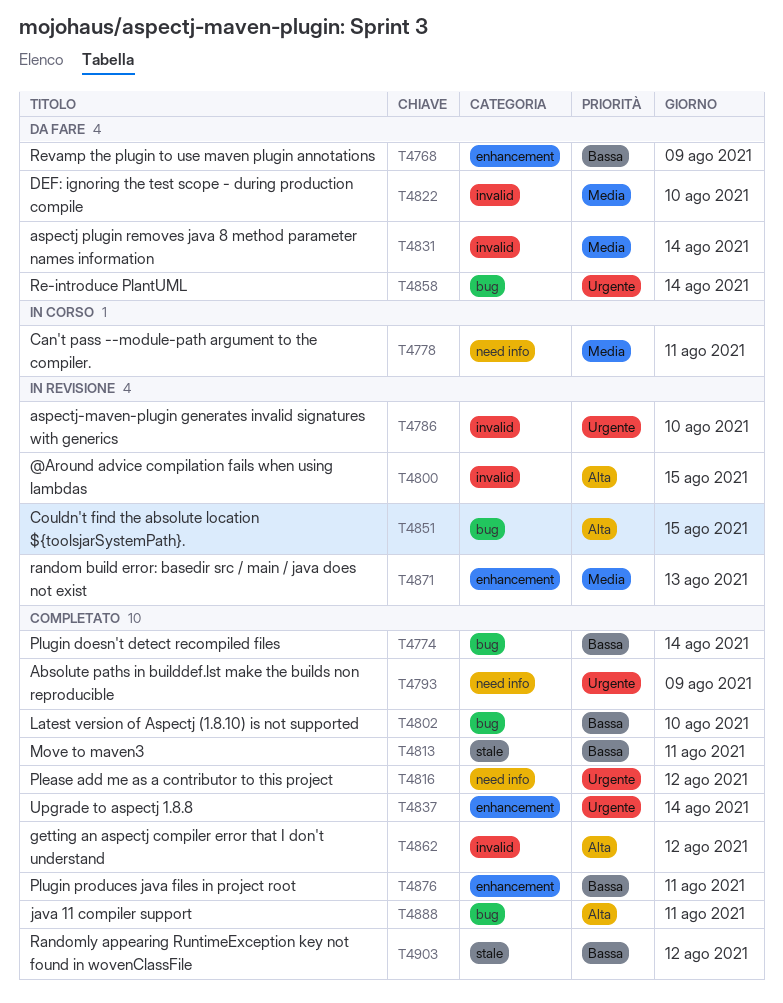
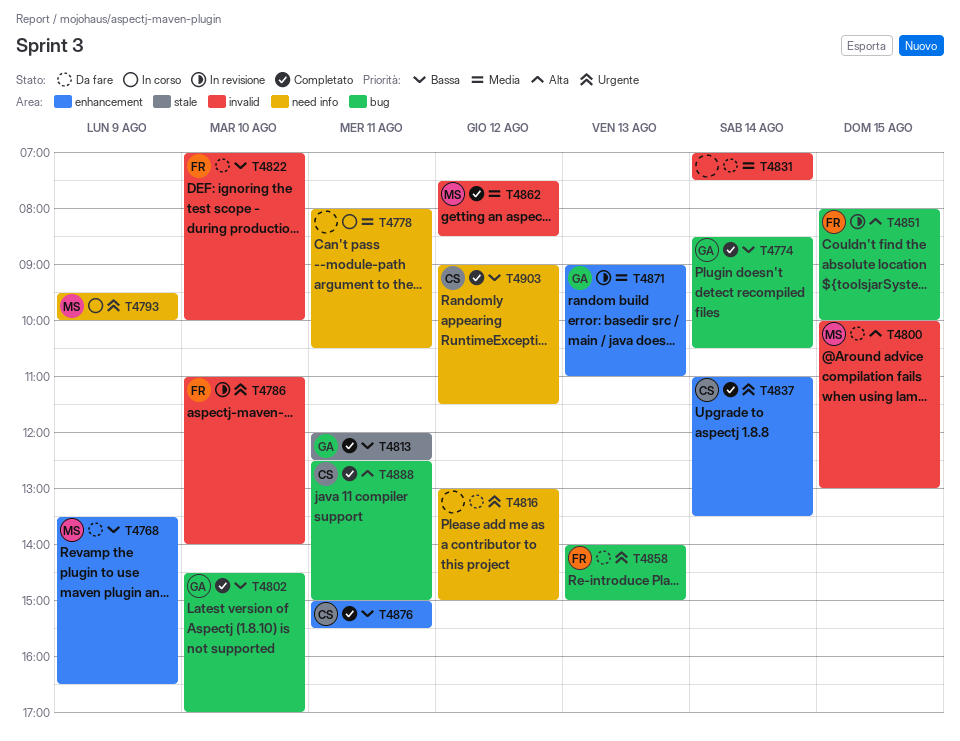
T4793, status: Completato -> In corso
T4800, status: In revisione -> Da fare
T4816, status: Completato -> Da fare
T4822, priority: Media -> Bassa
T4858, day: Aug 14 -> Aug 13
T4862, priority: Alta -> Media
T4903, label: stale -> need info

